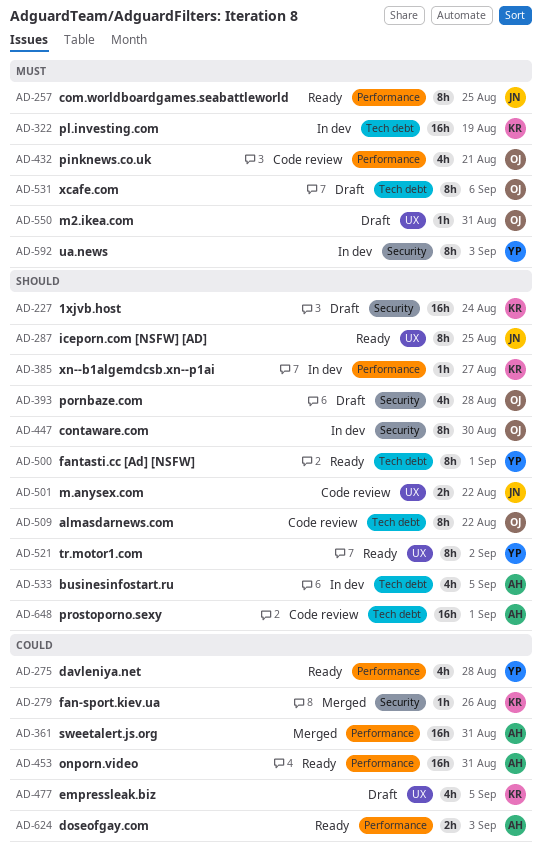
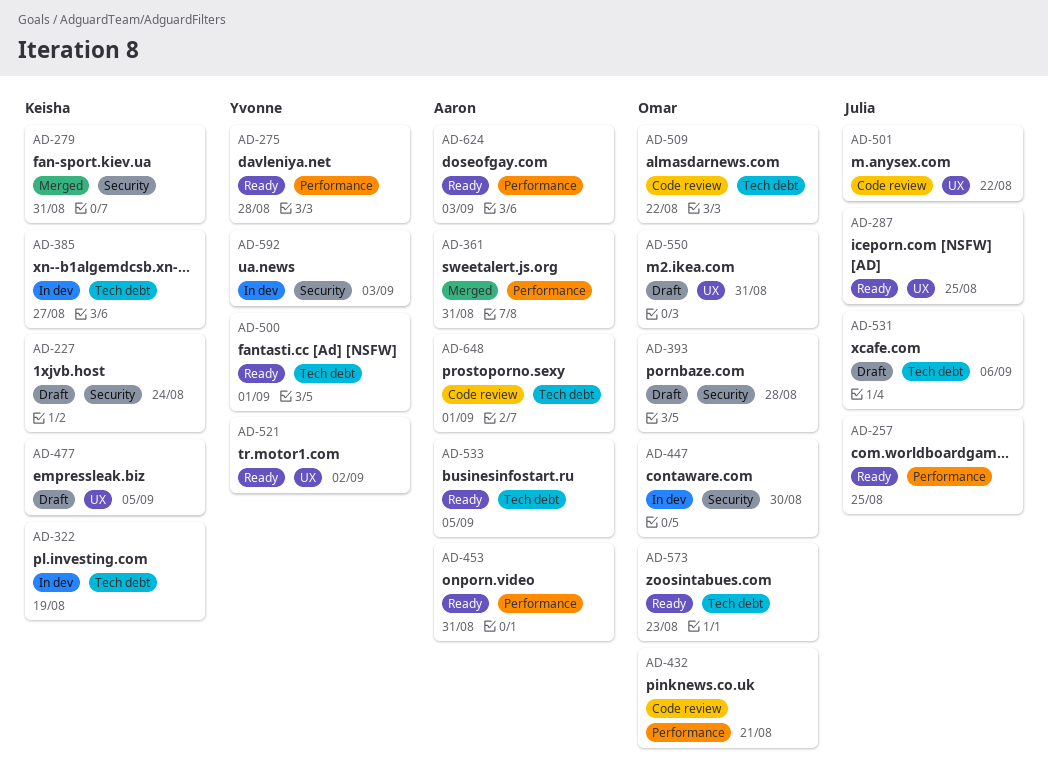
AD-279, due: Aug 26 -> Aug 31
AD-385, label: Performance -> Tech debt
AD-531, owner: Omar -> Julia
AD-533, status: In dev -> Ready
AD-573: none -> present

